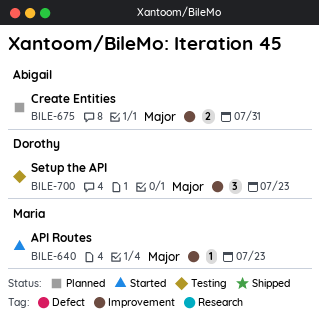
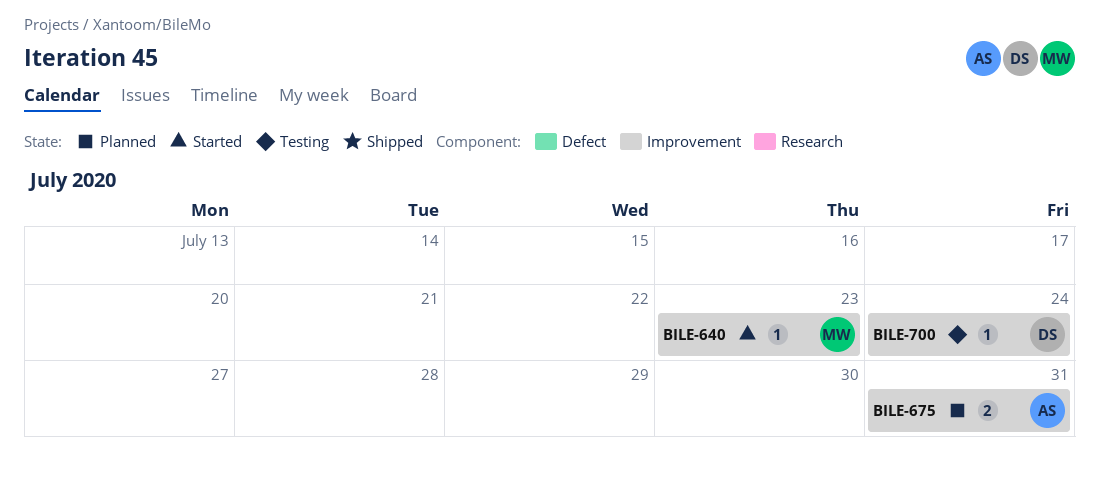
BILE-700, estimate: 3 -> 1
BILE-700, due: Jul 23 -> Jul 24

